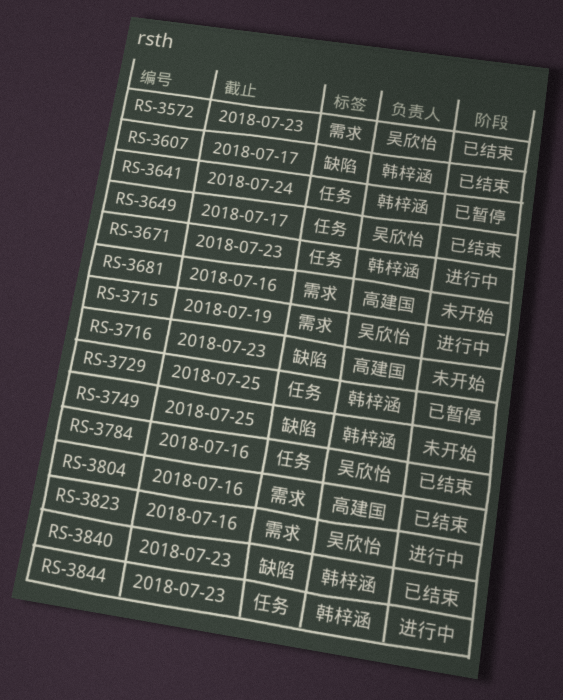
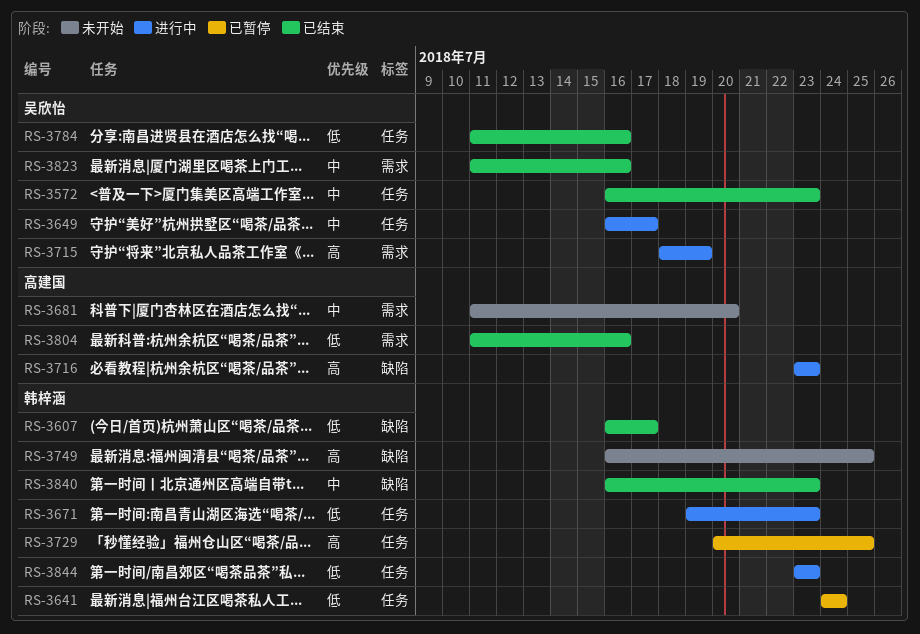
RS-3572, label: 需求 -> 任务
RS-3649, status: 已结束 -> 进行中
RS-3681, due: Jul 16 -> Jul 20
RS-3716, status: 未开始 -> 进行中
RS-3823, status: 进行中 -> 已结束

